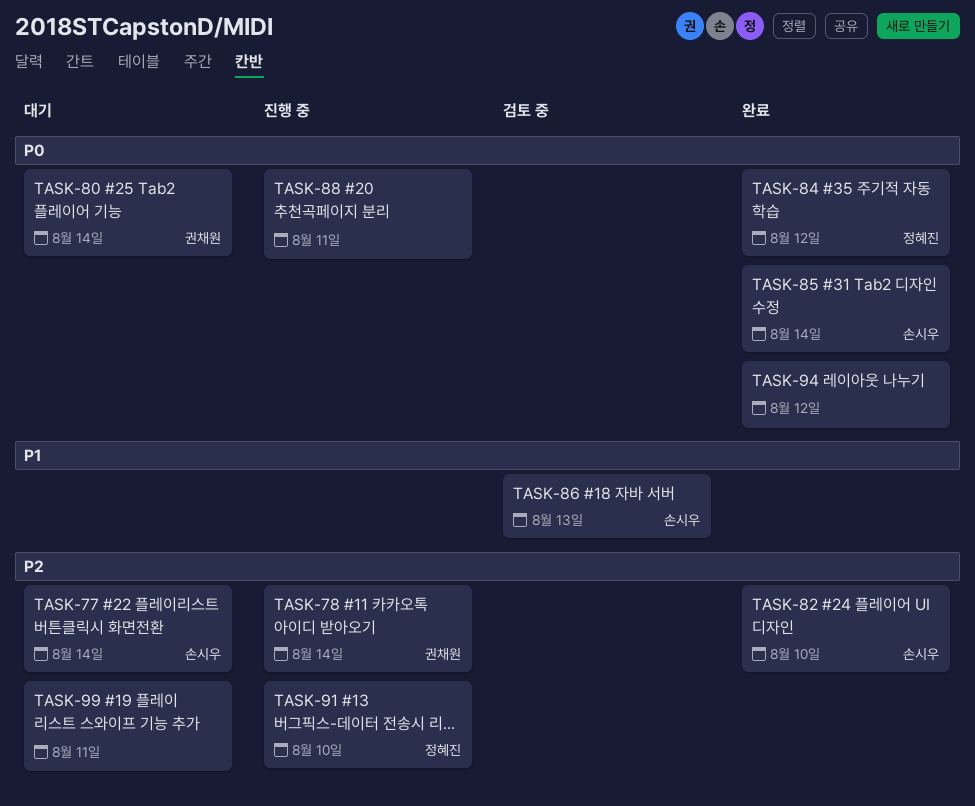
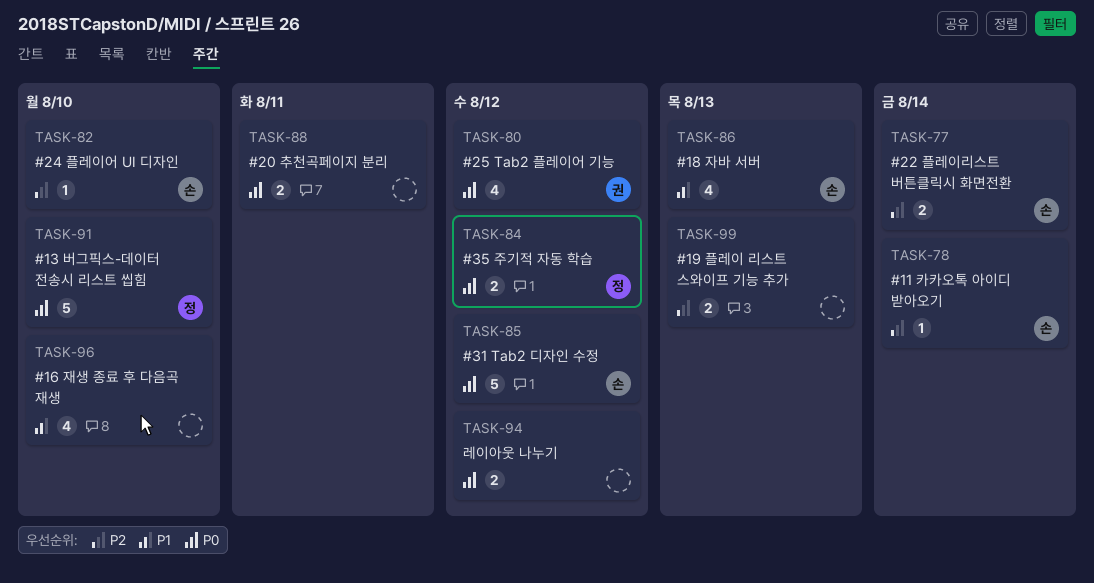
TASK-78, owner: 권채원 -> 손시우
TASK-80, due: Aug 14 -> Aug 12
TASK-85, due: Aug 14 -> Aug 12
TASK-91, priority: P2 -> P0
TASK-96: none -> present
TASK-99, due: Aug 11 -> Aug 13

